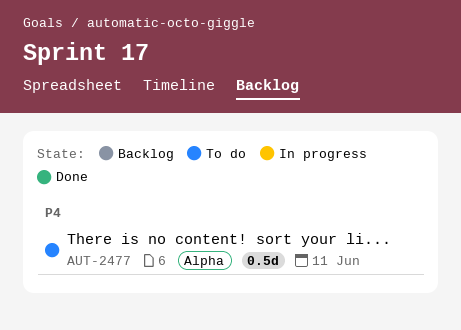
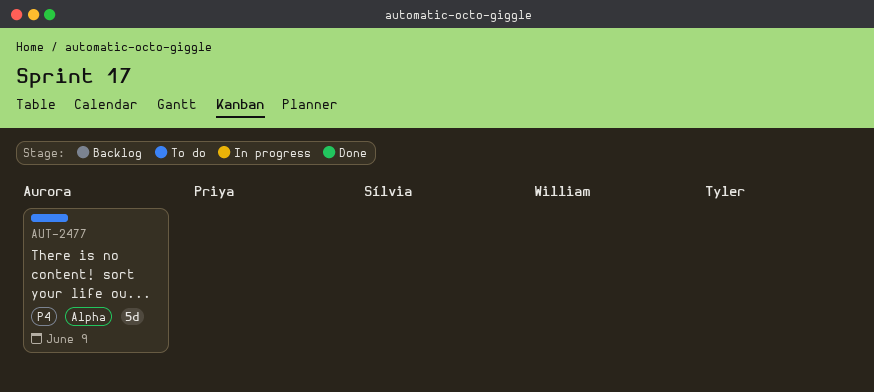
AUT-2477, estimate: 0.5d -> 5d
AUT-2477, due: Jun 11 -> Jun 9

